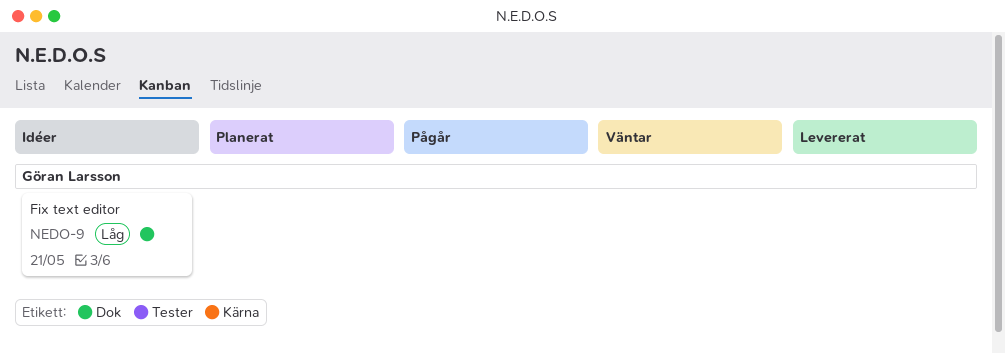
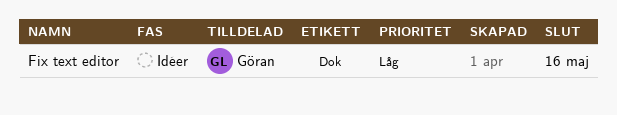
Fix text editor, due: May 21 -> May 16

